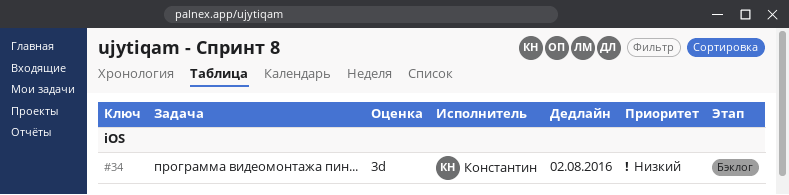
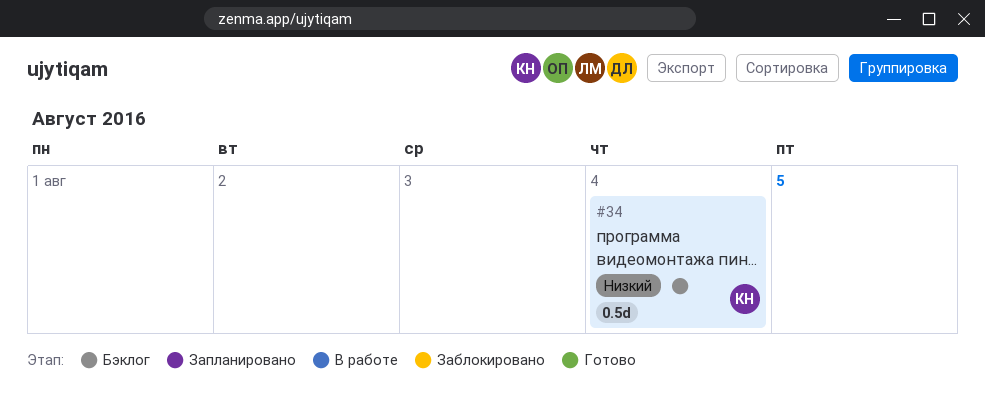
#34, estimate: 3d -> 0.5d
#34, due: Aug 2 -> Aug 4

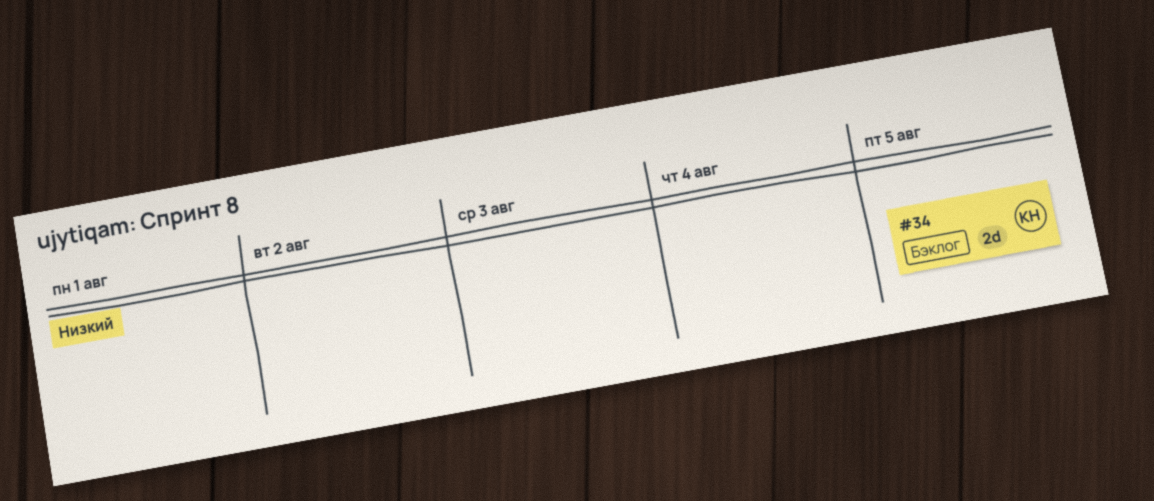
#34, estimate: 0.5d -> 2d
#34, due: Aug 4 -> Aug 5

